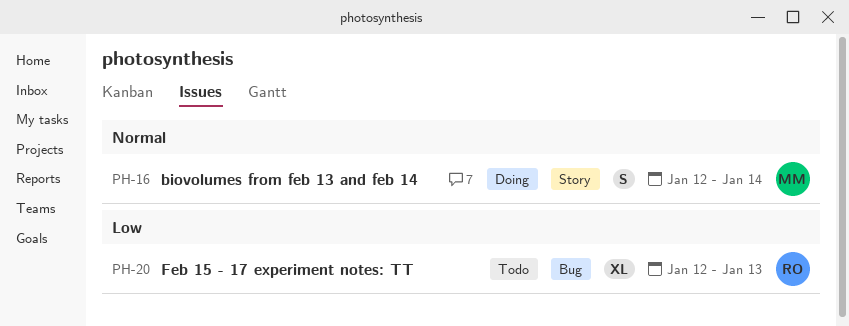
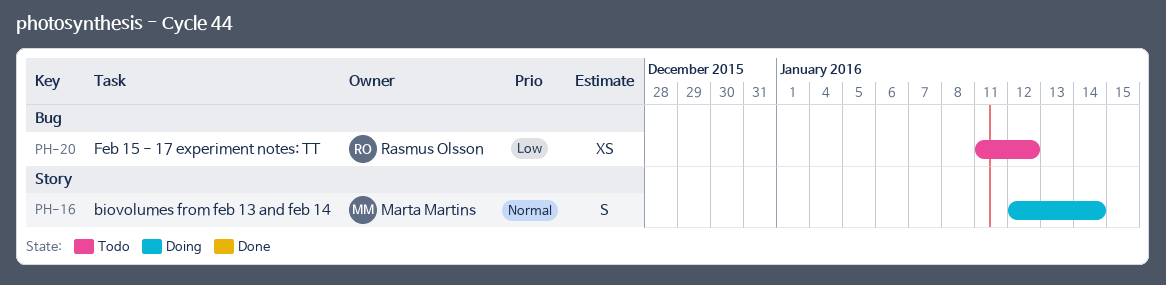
PH-20, estimate: XL -> XS
PH-20, start: Jan 12 -> Jan 11
PH-20, due: Jan 13 -> Jan 12

